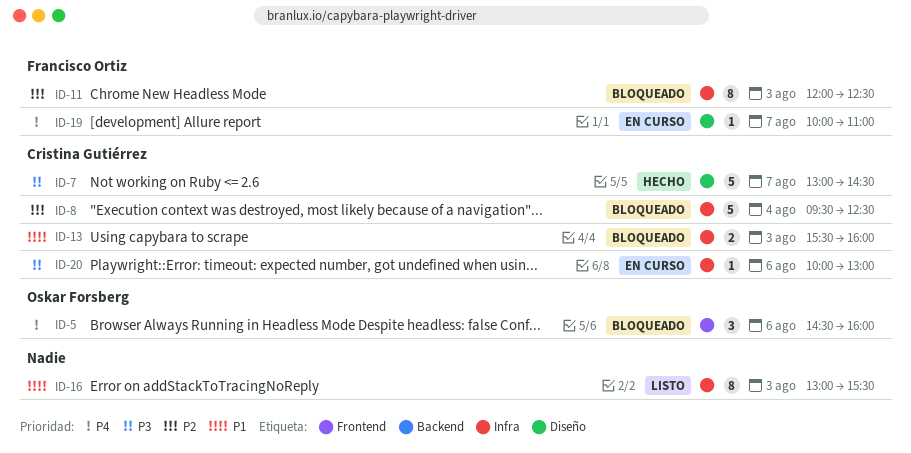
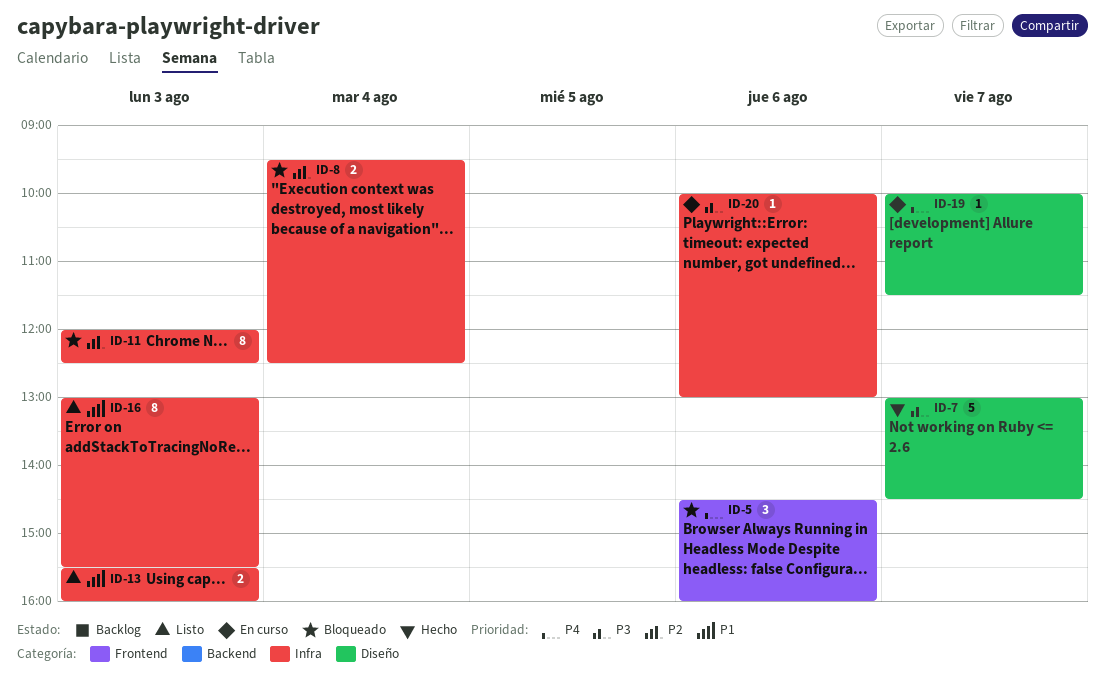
ID-8, estimate: 5 -> 2
ID-13, status: Bloqueado -> Listo
ID-19, ends: 11:00 -> 11:30

